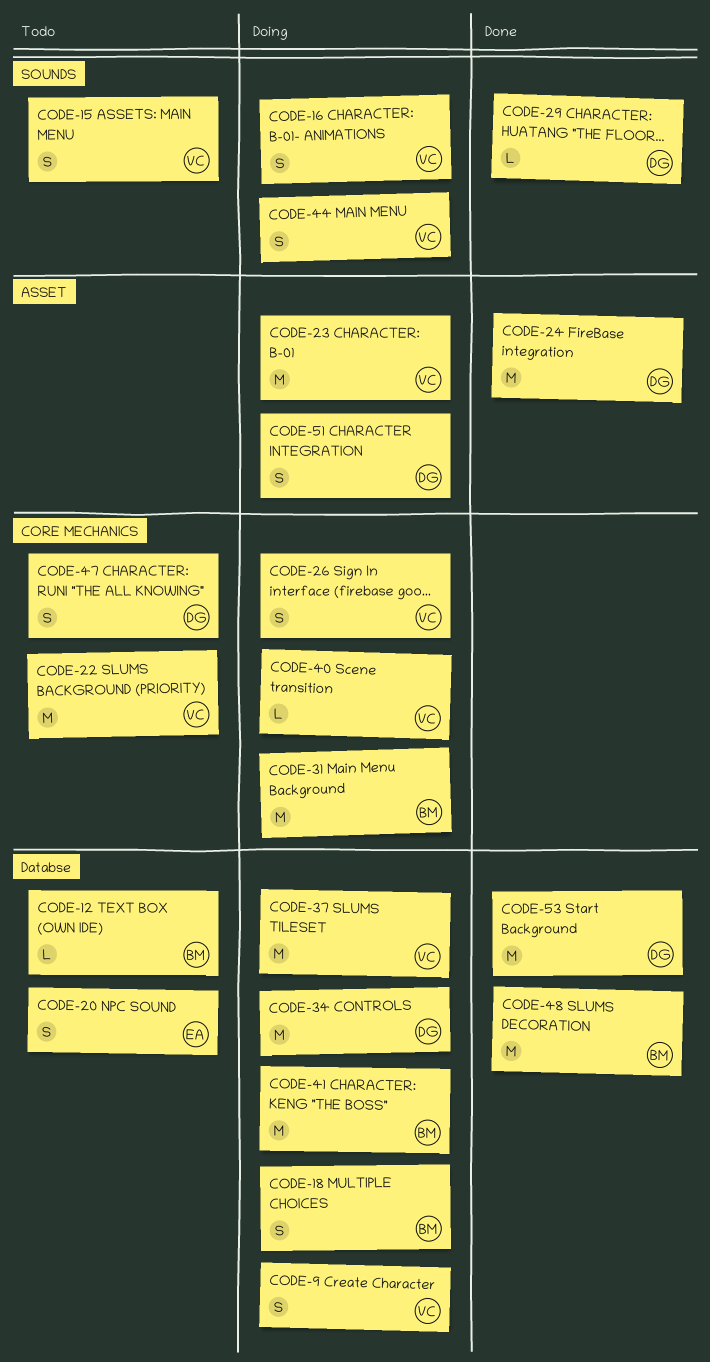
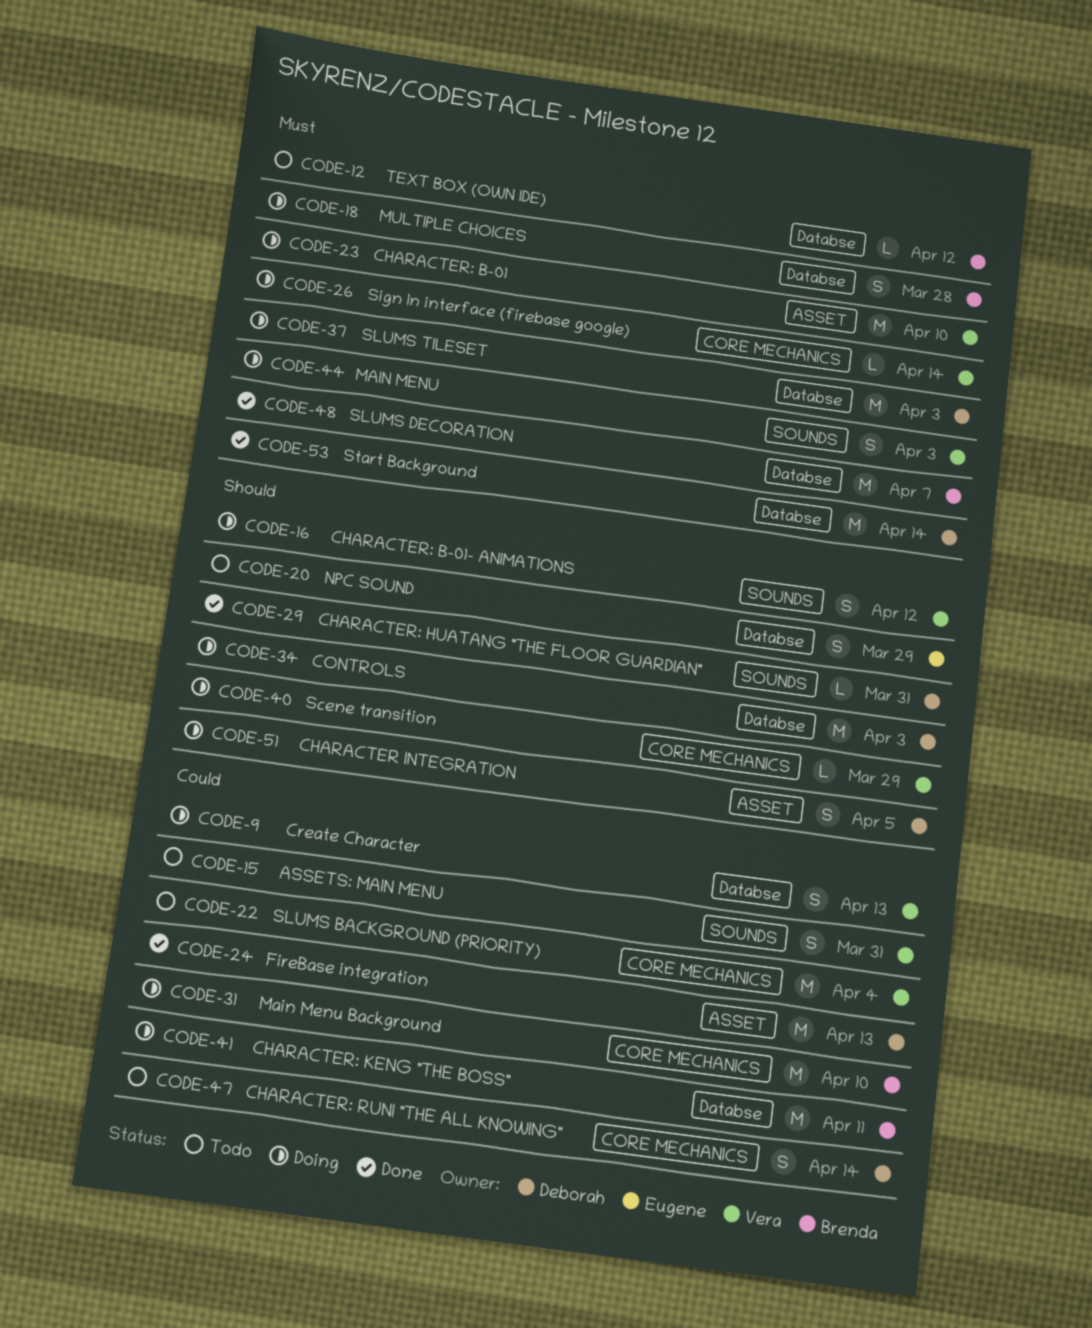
CODE-26, estimate: S -> L
CODE-37, owner: Vera -> Deborah

